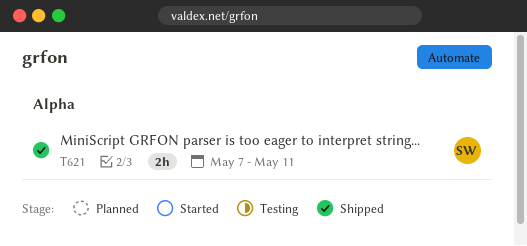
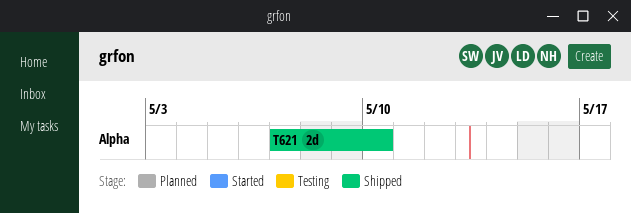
T621, estimate: 2h -> 2d
T621, due: May 11 -> May 10

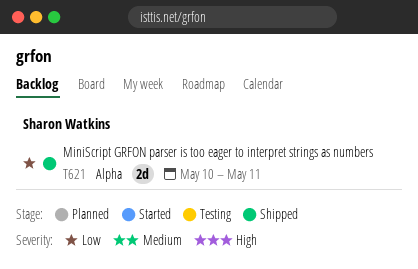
T621, start: May 7 -> May 10
T621, due: May 10 -> May 11

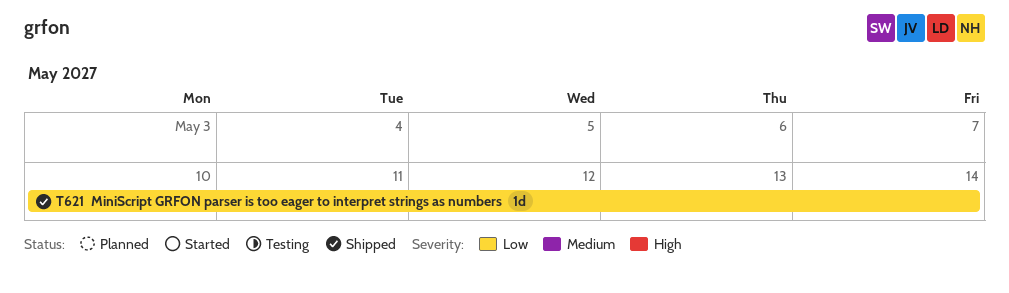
T621, estimate: 2d -> 1d
T621, due: May 11 -> May 14

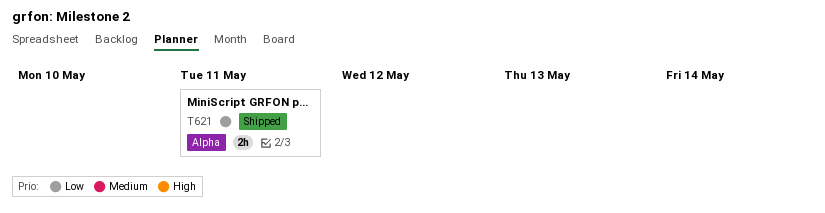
T621, estimate: 1d -> 2h
T621, due: May 14 -> May 11

